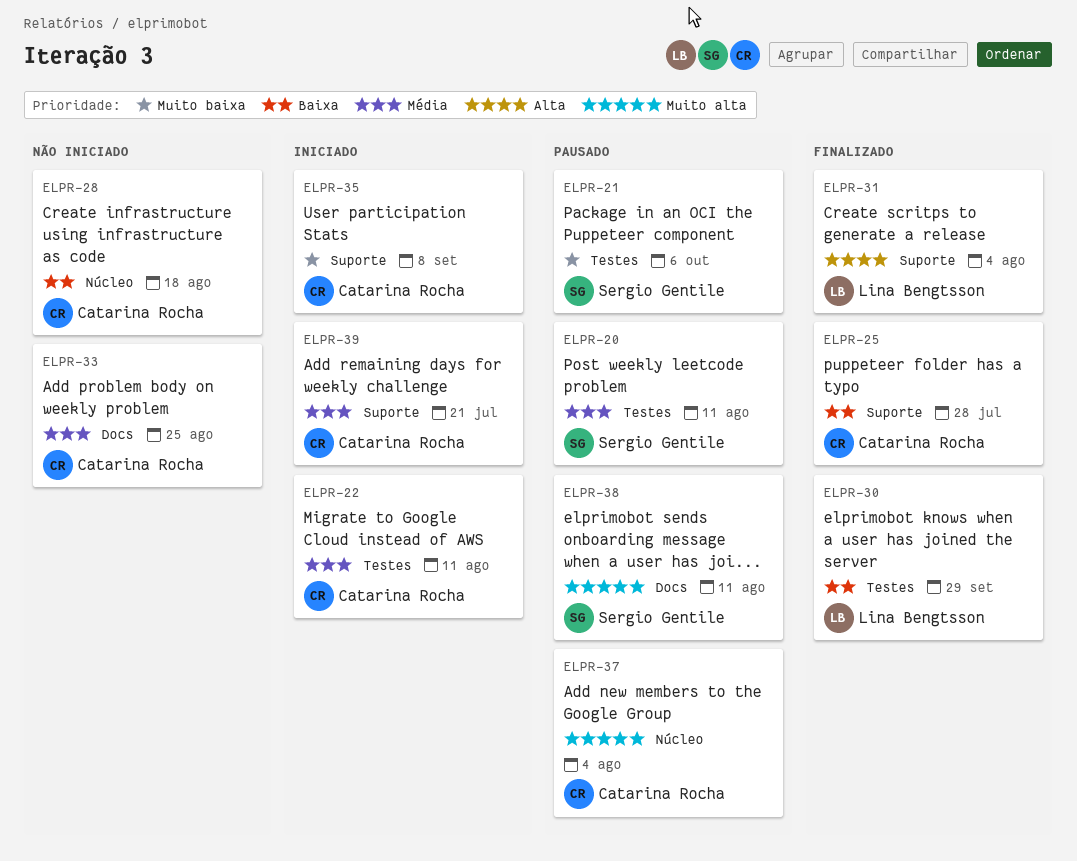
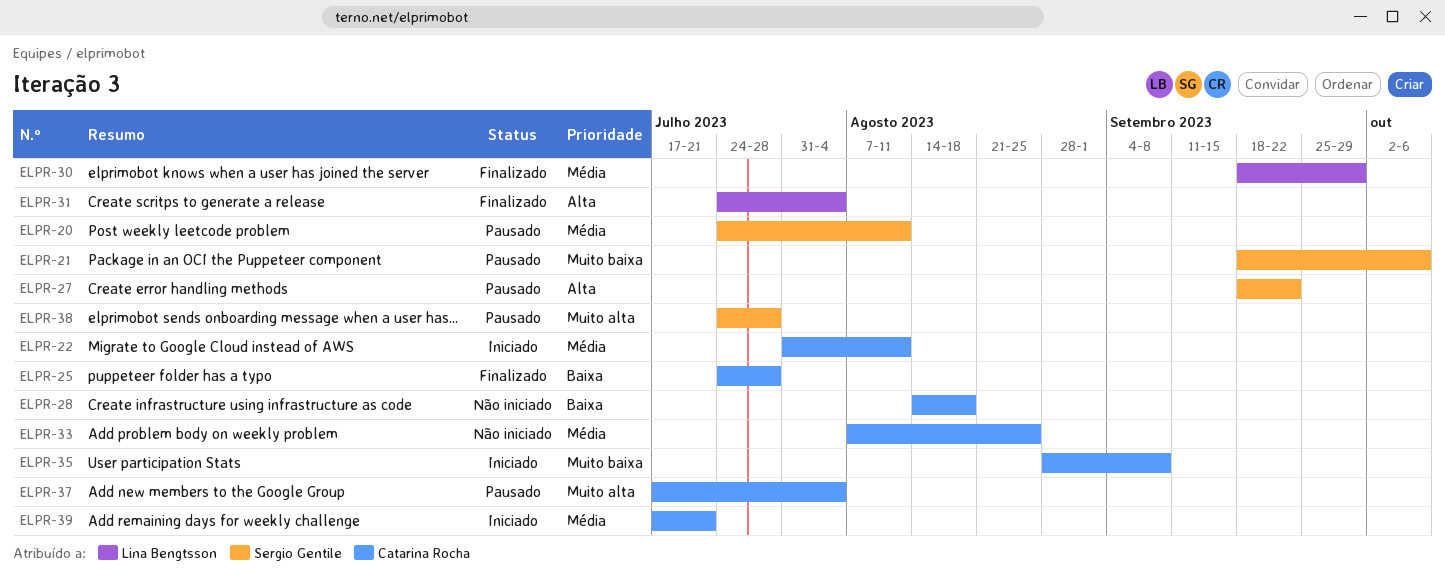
ELPR-27: none -> present
ELPR-30, priority: Baixa -> Média
ELPR-38, due: Aug 11 -> Jul 28

